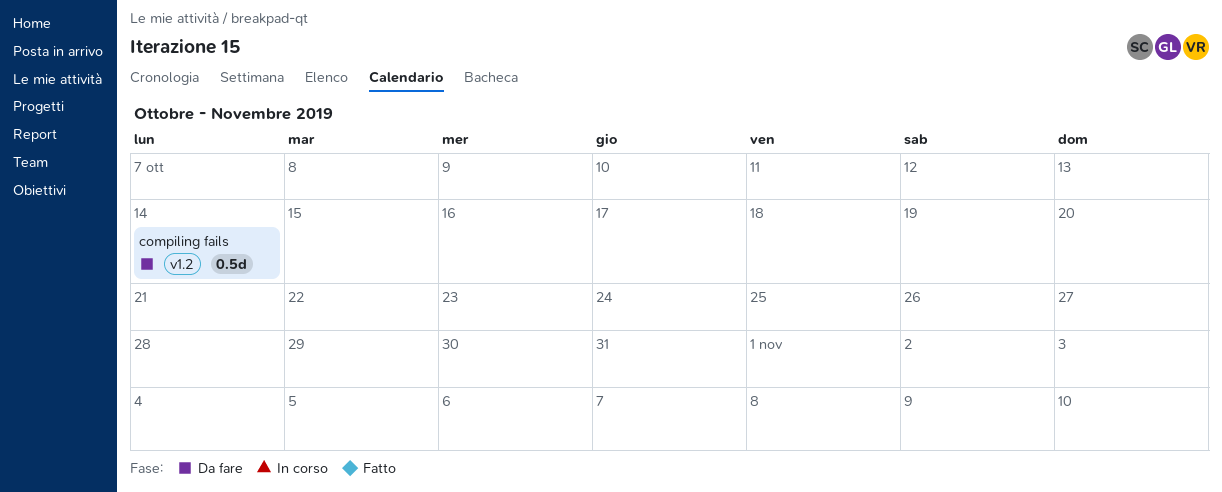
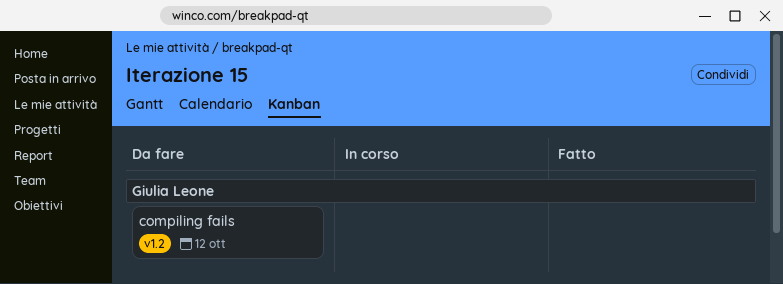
compiling fails, due: Oct 14 -> Oct 12

